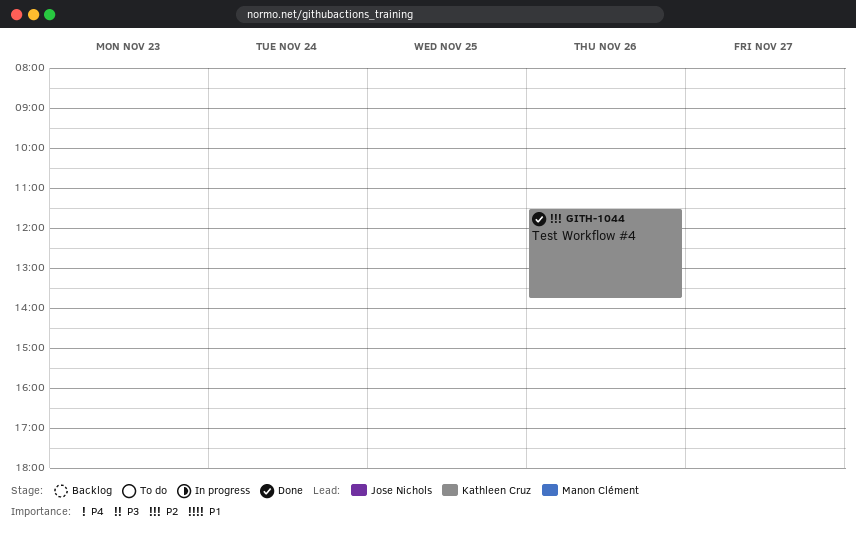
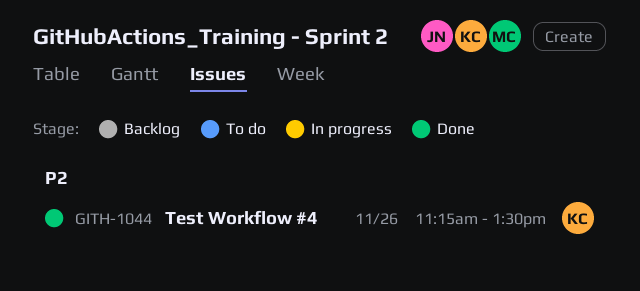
GITH-1044, begins: 11:30 -> 11:15
GITH-1044, ends: 13:45 -> 13:30

